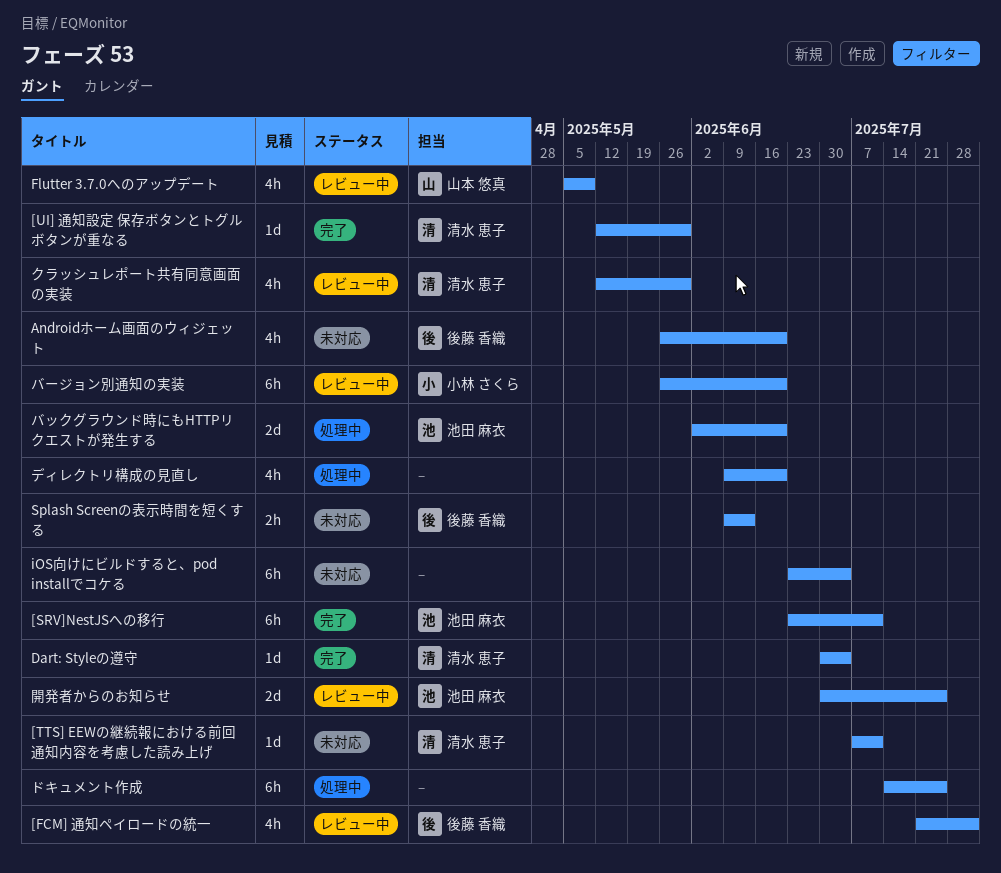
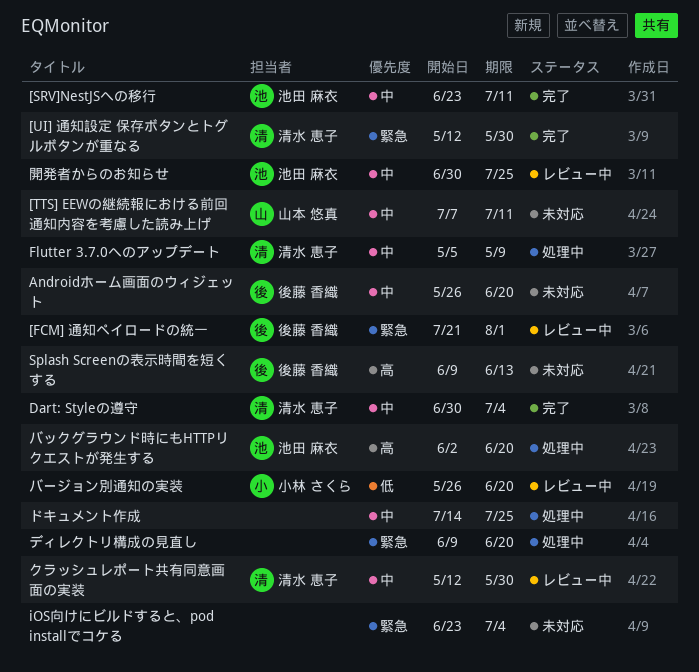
[TTS] EEWの継続報における前回通知内容を考慮した読み上げ, owner: 清水 恵子 -> 山本 悠真
Flutter 3.7.0へのアップデート, status: レビュー中 -> 処理中
Flutter 3.7.0へのアップデート, owner: 山本 悠真 -> 清水 恵子

